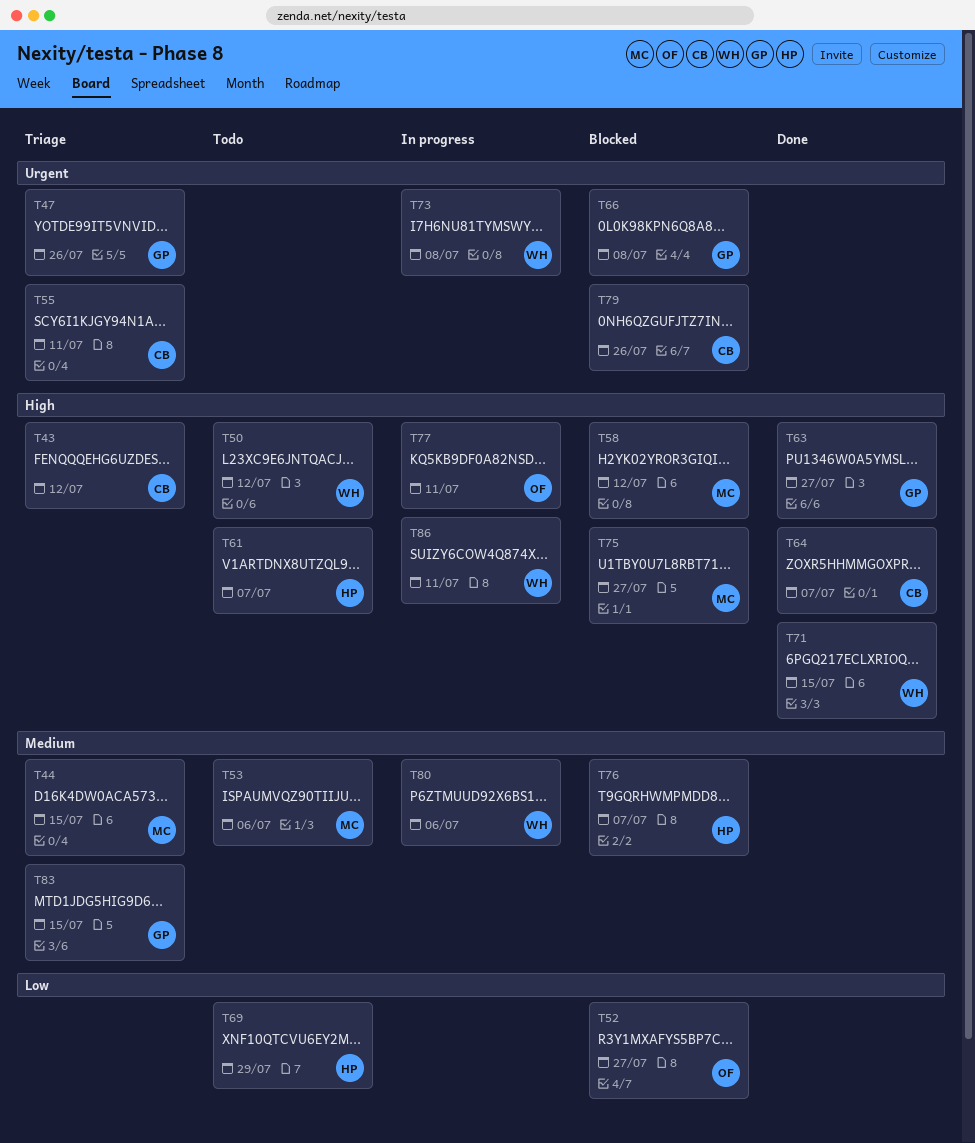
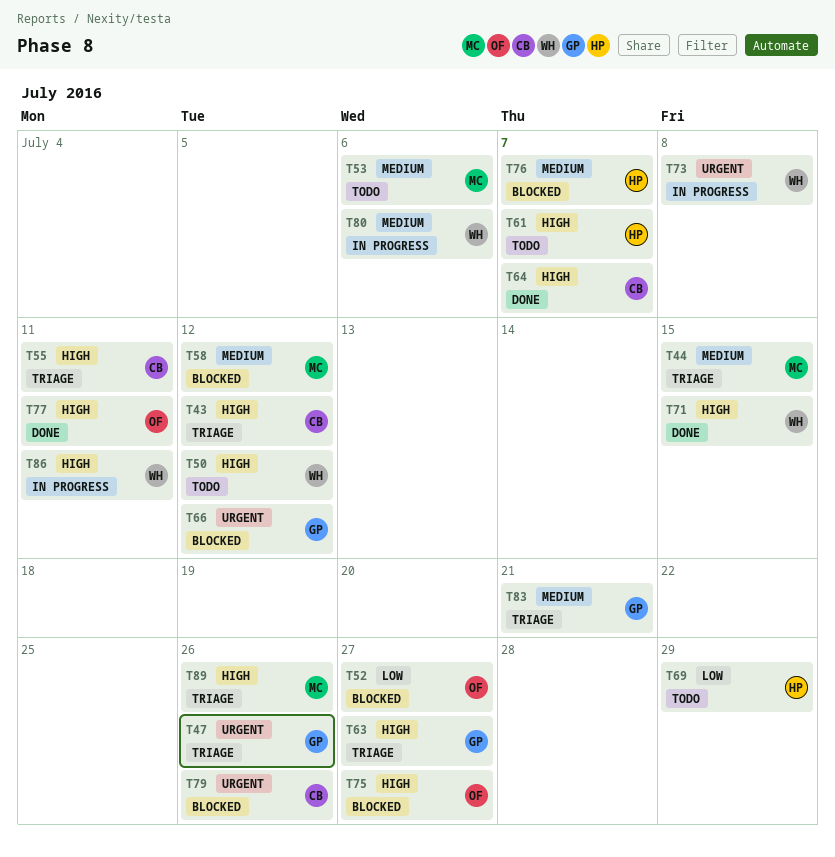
T55, priority: Urgent -> High
T58, priority: High -> Medium
T63, status: Done -> Triage
T66, due: Jul 8 -> Jul 12
T75, owner: MC -> OF
T77, status: In progress -> Done
T83, due: Jul 15 -> Jul 21
T89: none -> present

